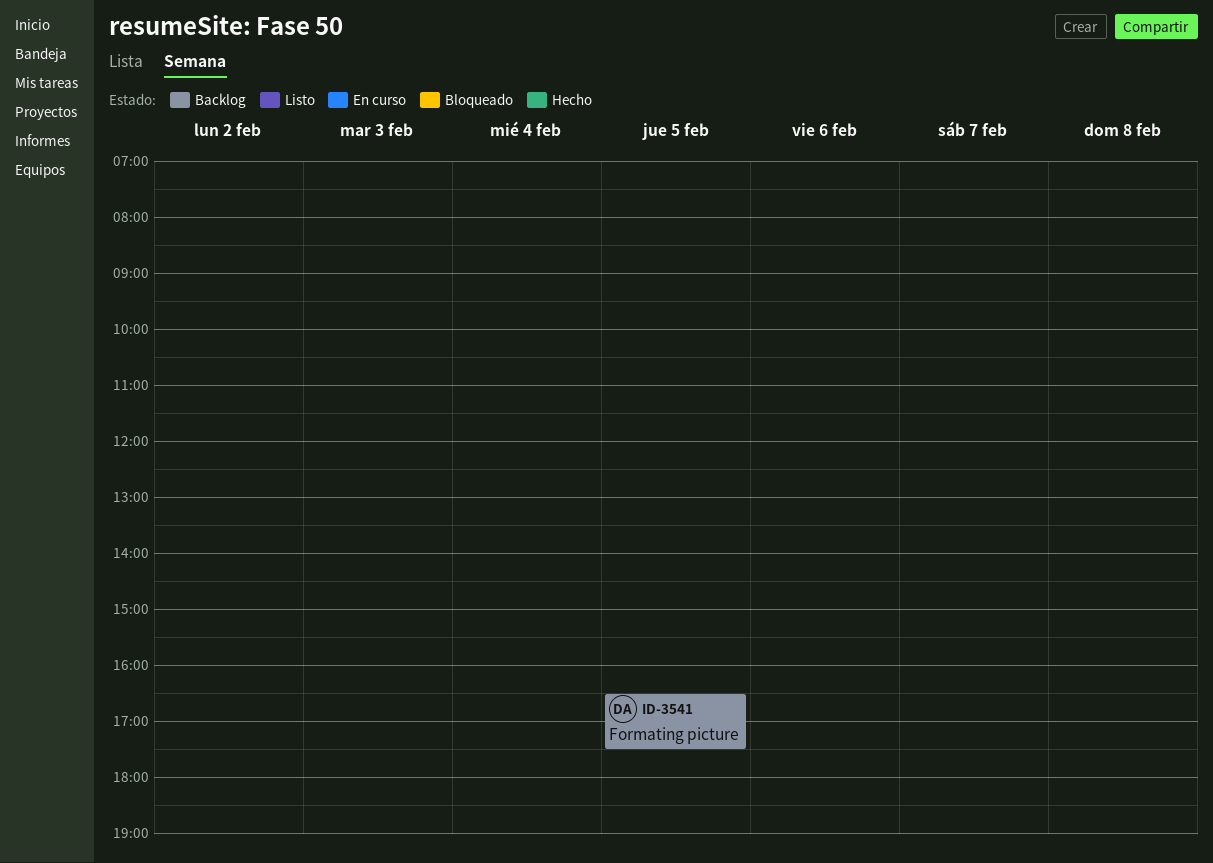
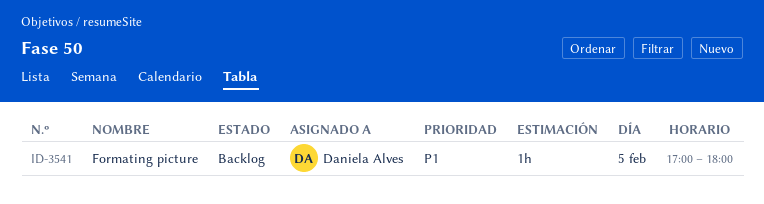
ID-3541, begins: 16:30 -> 17:00
ID-3541, ends: 17:30 -> 18:00

